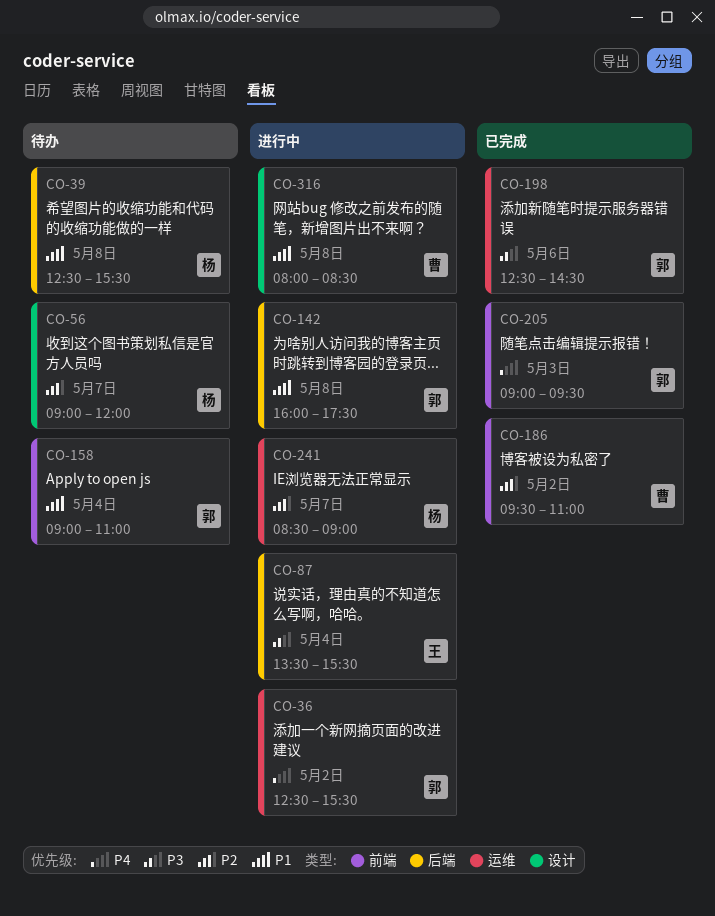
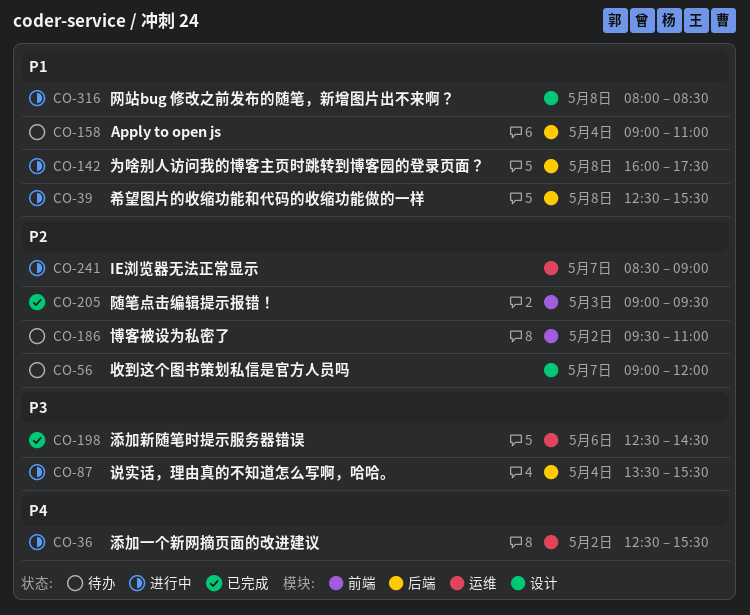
CO-39, status: 待办 -> 进行中
CO-158, label: 前端 -> 后端
CO-186, status: 已完成 -> 待办
CO-205, priority: P4 -> P2

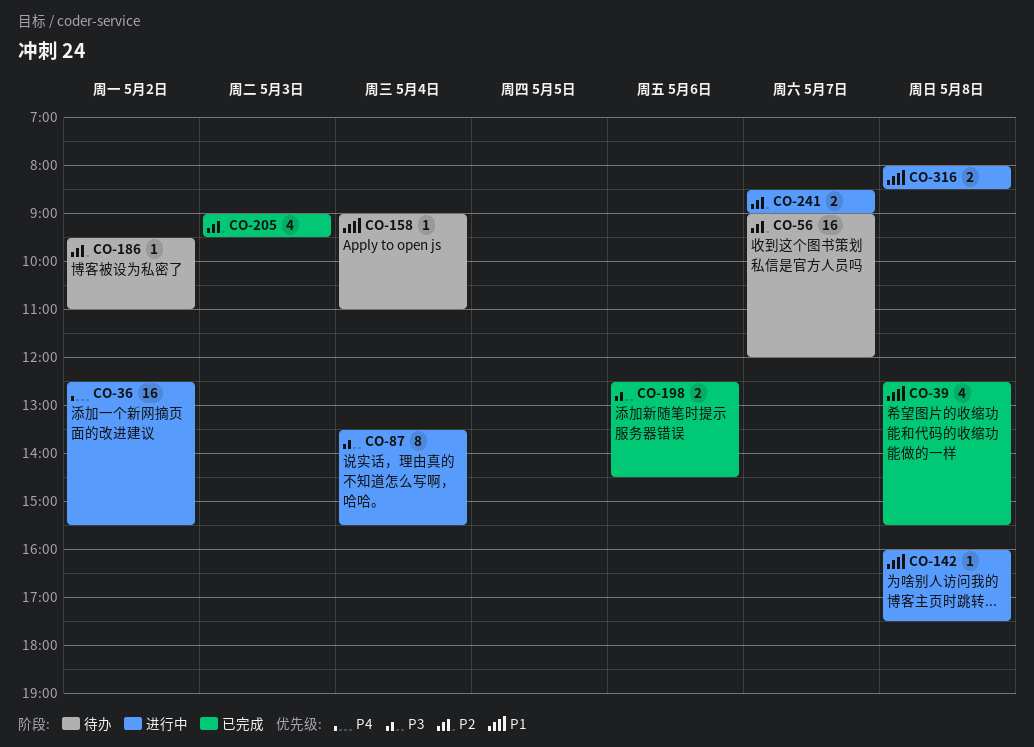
CO-39, status: 进行中 -> 已完成

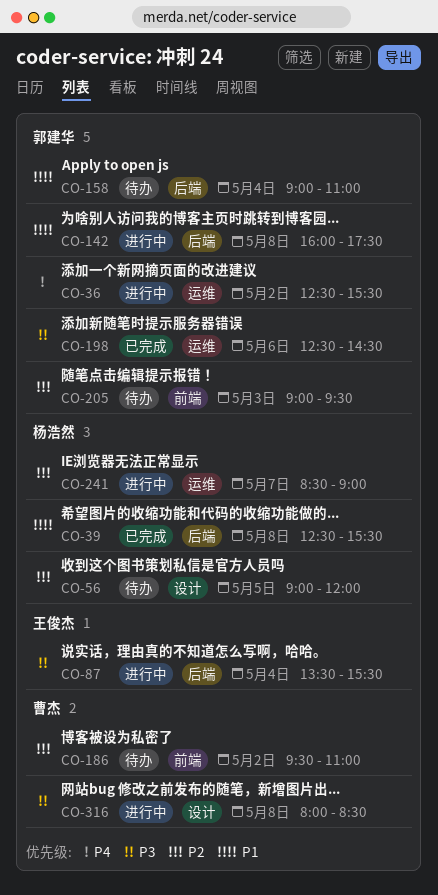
CO-56, day: May 7 -> May 5
CO-205, status: 已完成 -> 待办
CO-316, priority: P1 -> P3

